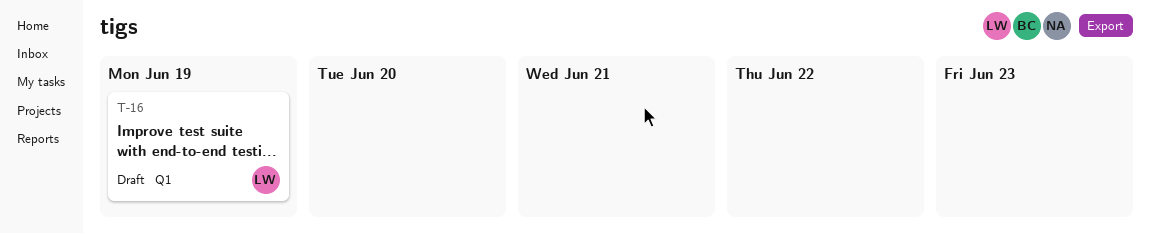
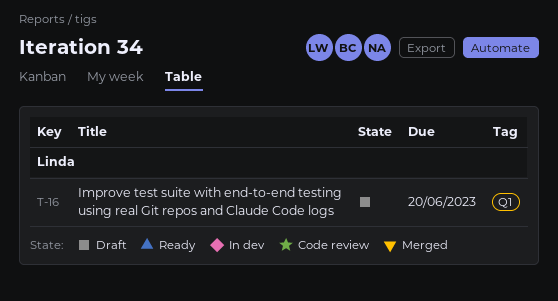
T-16, due: Jun 19 -> Jun 20

